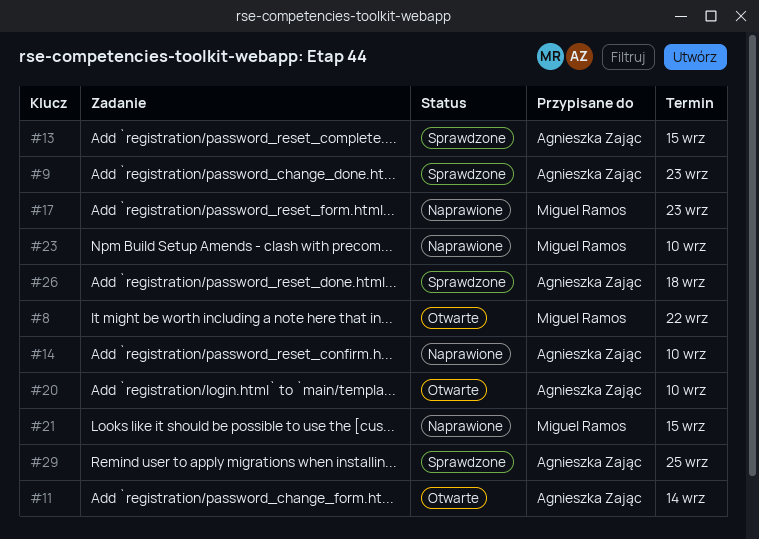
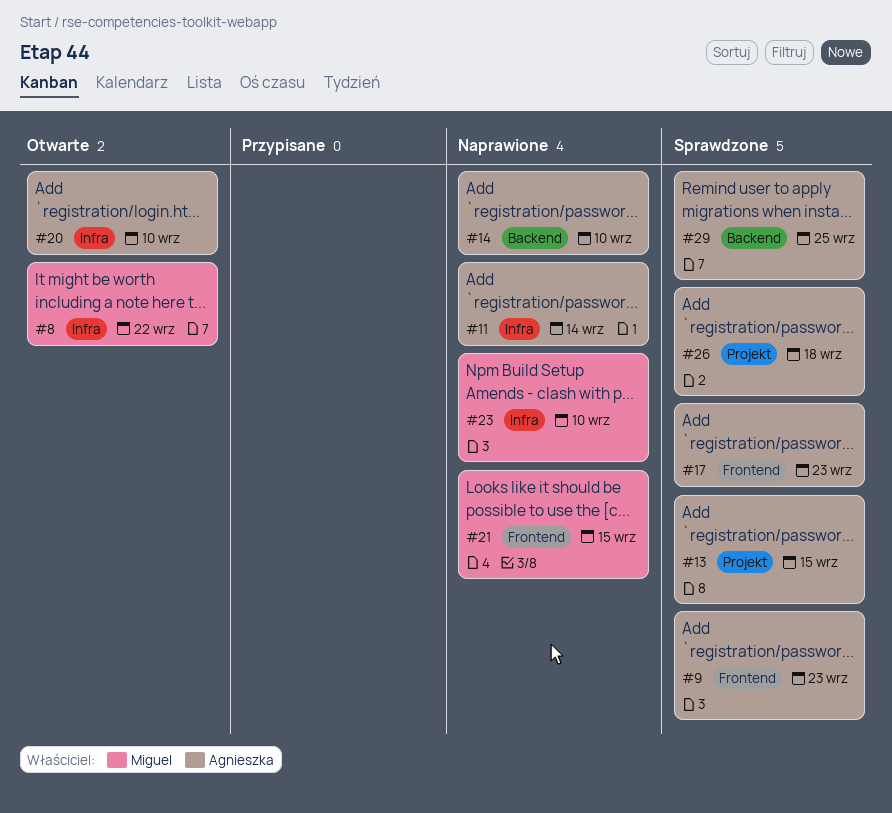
#11, status: Otwarte -> Naprawione
#17, status: Naprawione -> Sprawdzone
#17, owner: Miguel Ramos -> Agnieszka Zając

